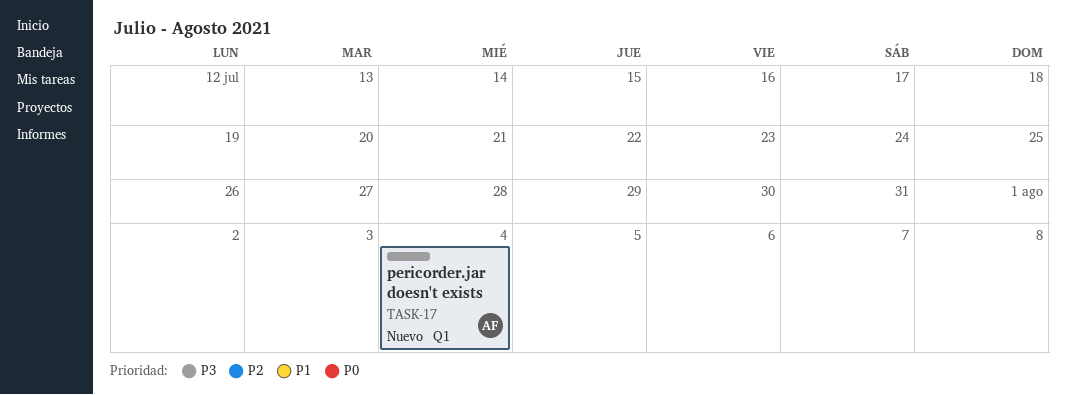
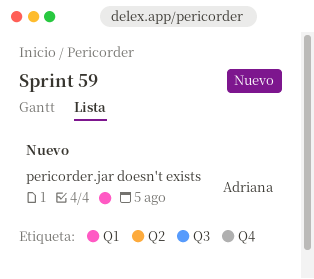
pericorder.jar doesn't exists, due: Aug 4 -> Aug 5

